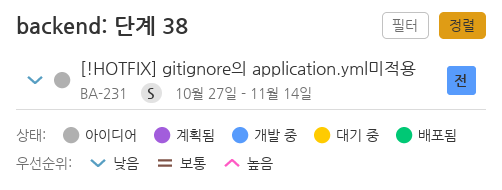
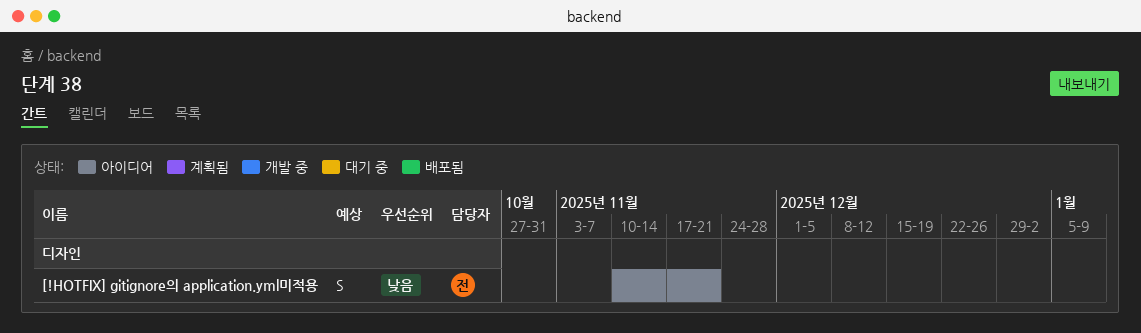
[!HOTFIX] gitignore의 application.yml미적용, start: Oct 27 -> Nov 10
[!HOTFIX] gitignore의 application.yml미적용, due: Nov 14 -> Nov 21

